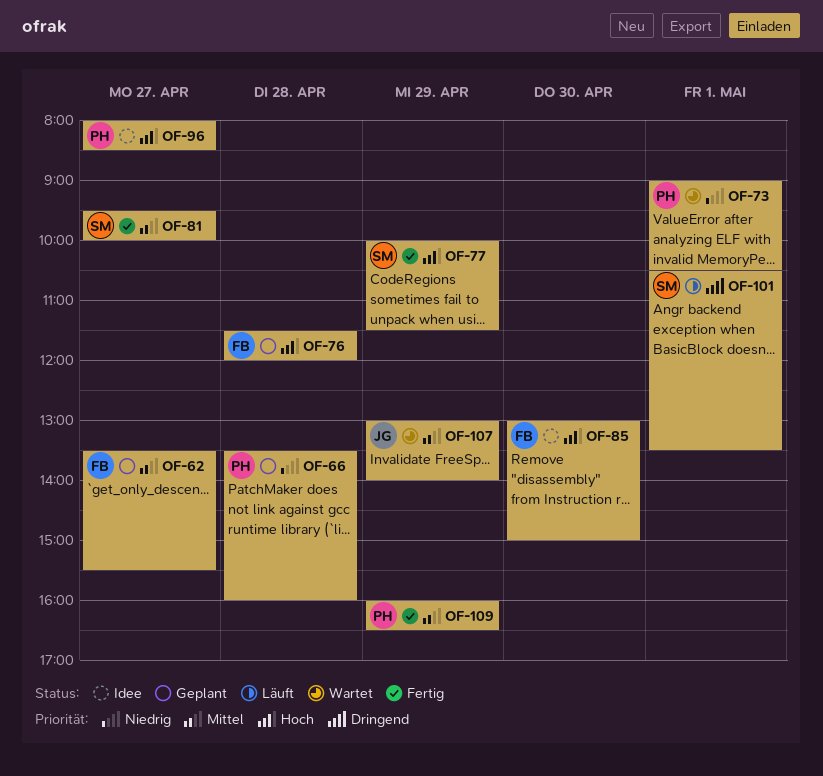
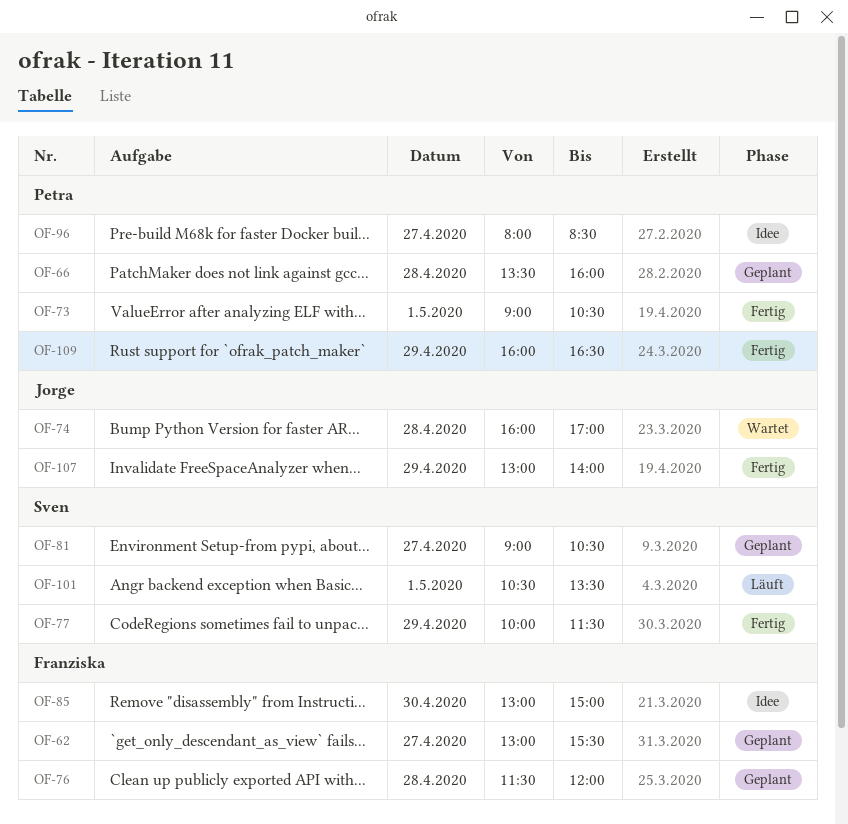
OF-62, begins: 13:30 -> 13:00
OF-73, status: Wartet -> Fertig
OF-74: none -> present
OF-81, status: Fertig -> Geplant
OF-81, begins: 09:30 -> 09:00
OF-81, ends: 10:00 -> 10:30
OF-107, status: Wartet -> Fertig

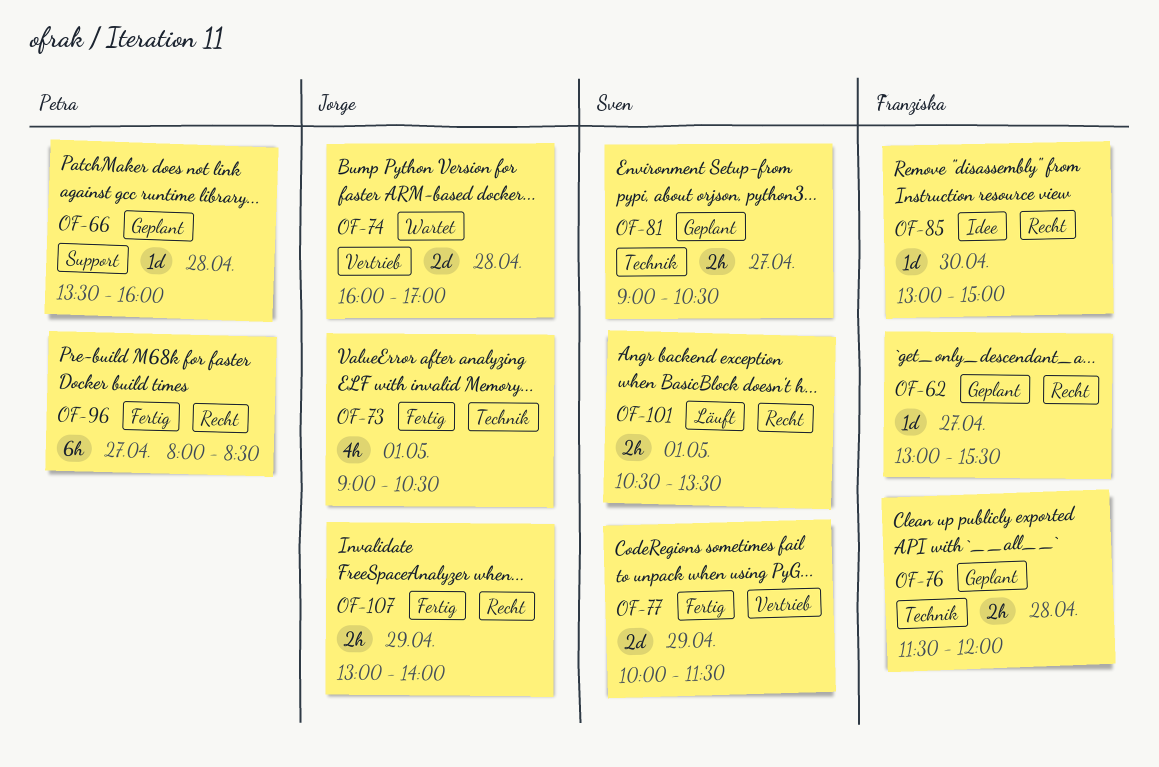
OF-73, owner: Petra -> Jorge
OF-96, status: Idee -> Fertig
OF-109: present -> none

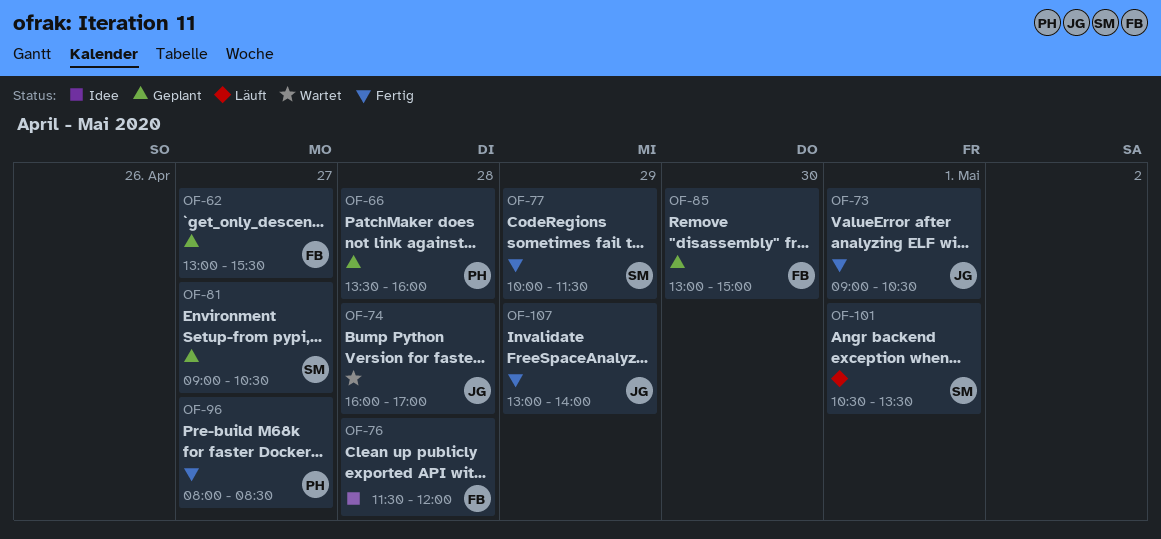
OF-76, status: Geplant -> Idee
OF-85, status: Idee -> Geplant

